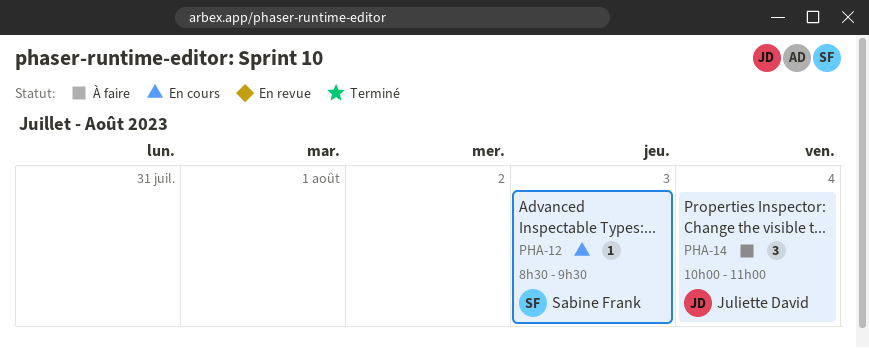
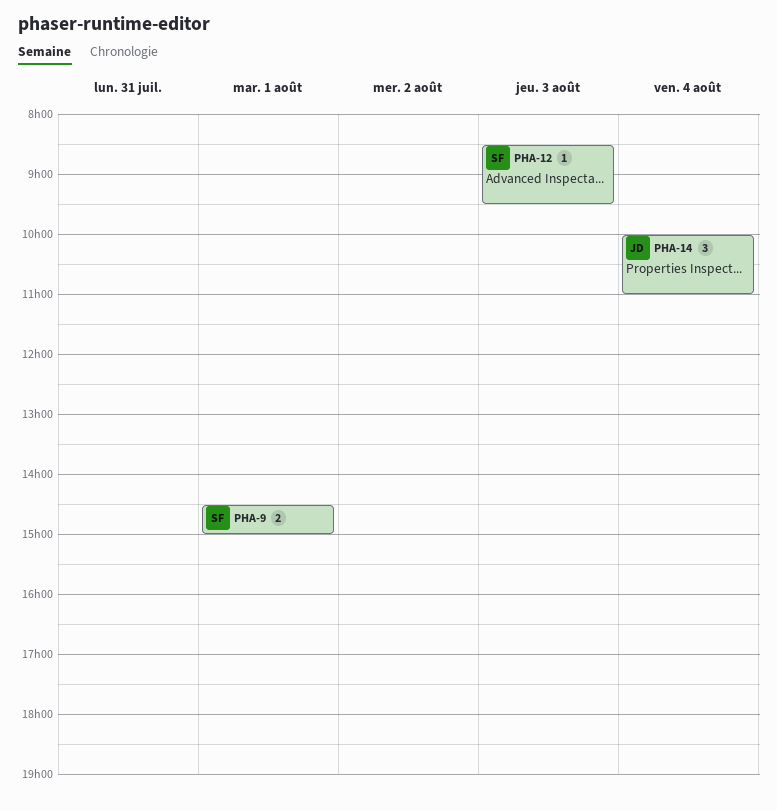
PHA-9: none -> present

